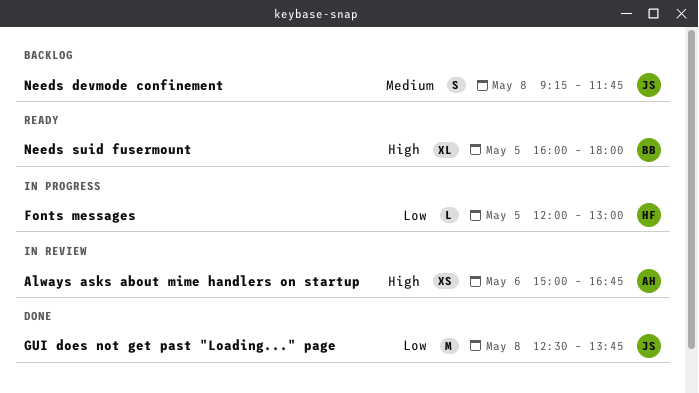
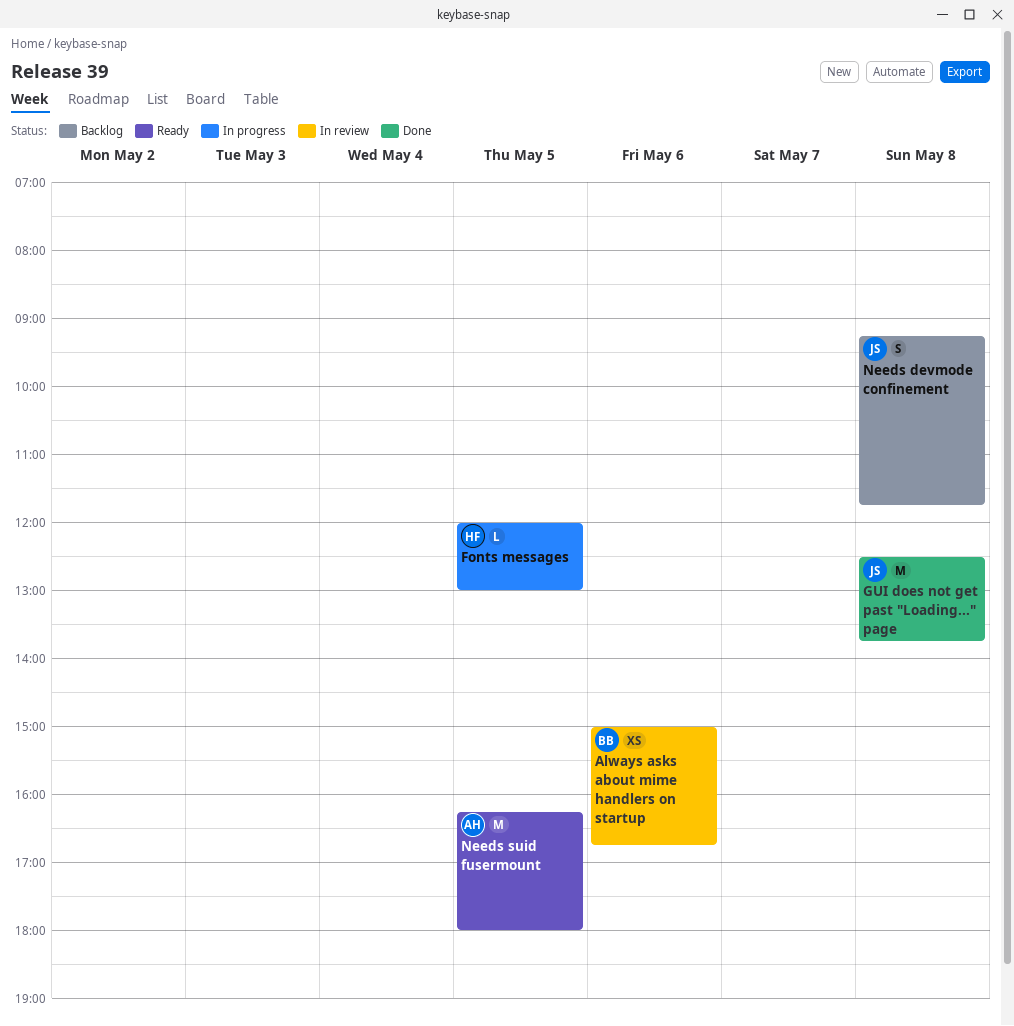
Always asks about mime handlers on startup, owner: AH -> BB
Needs suid fusermount, owner: BB -> AH
Needs suid fusermount, estimate: XL -> M
Needs suid fusermount, begins: 16:00 -> 16:15

